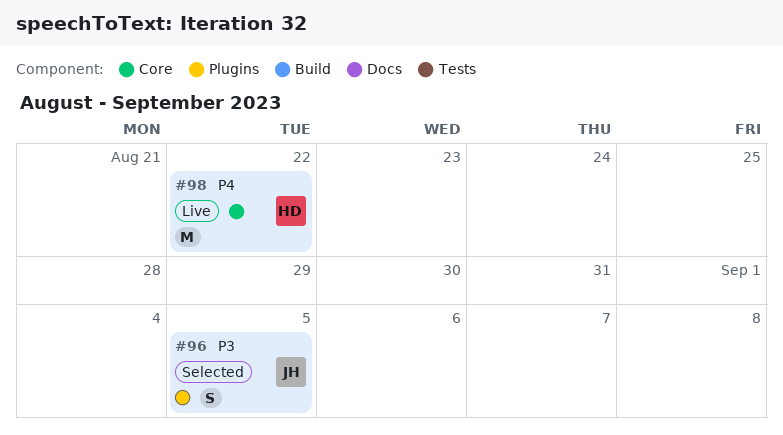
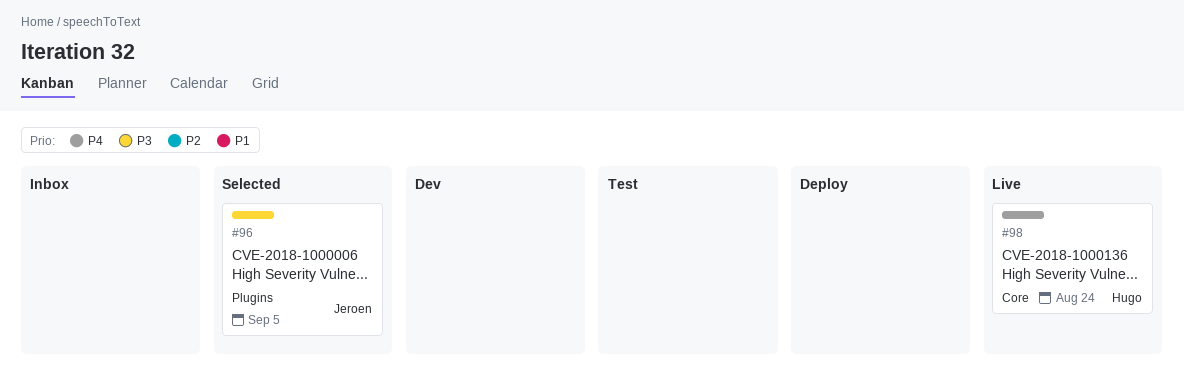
#98, due: Aug 22 -> Aug 24

